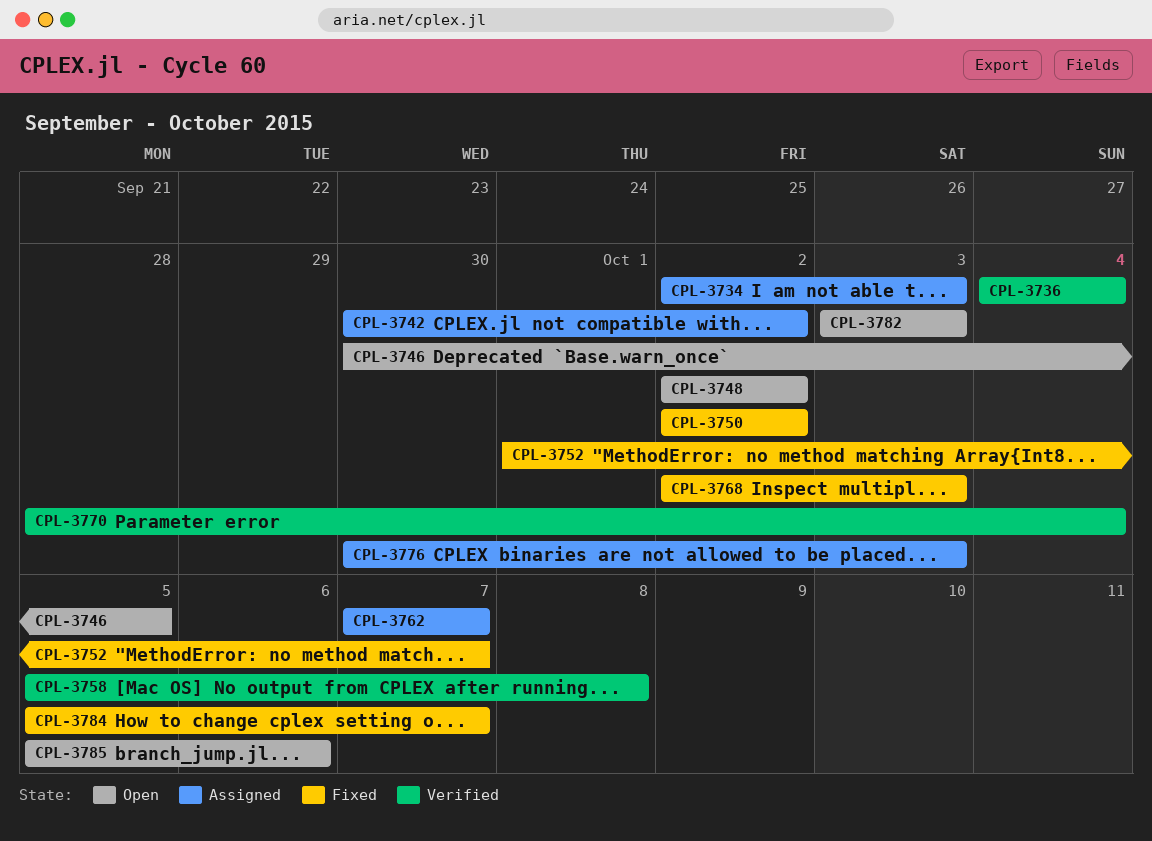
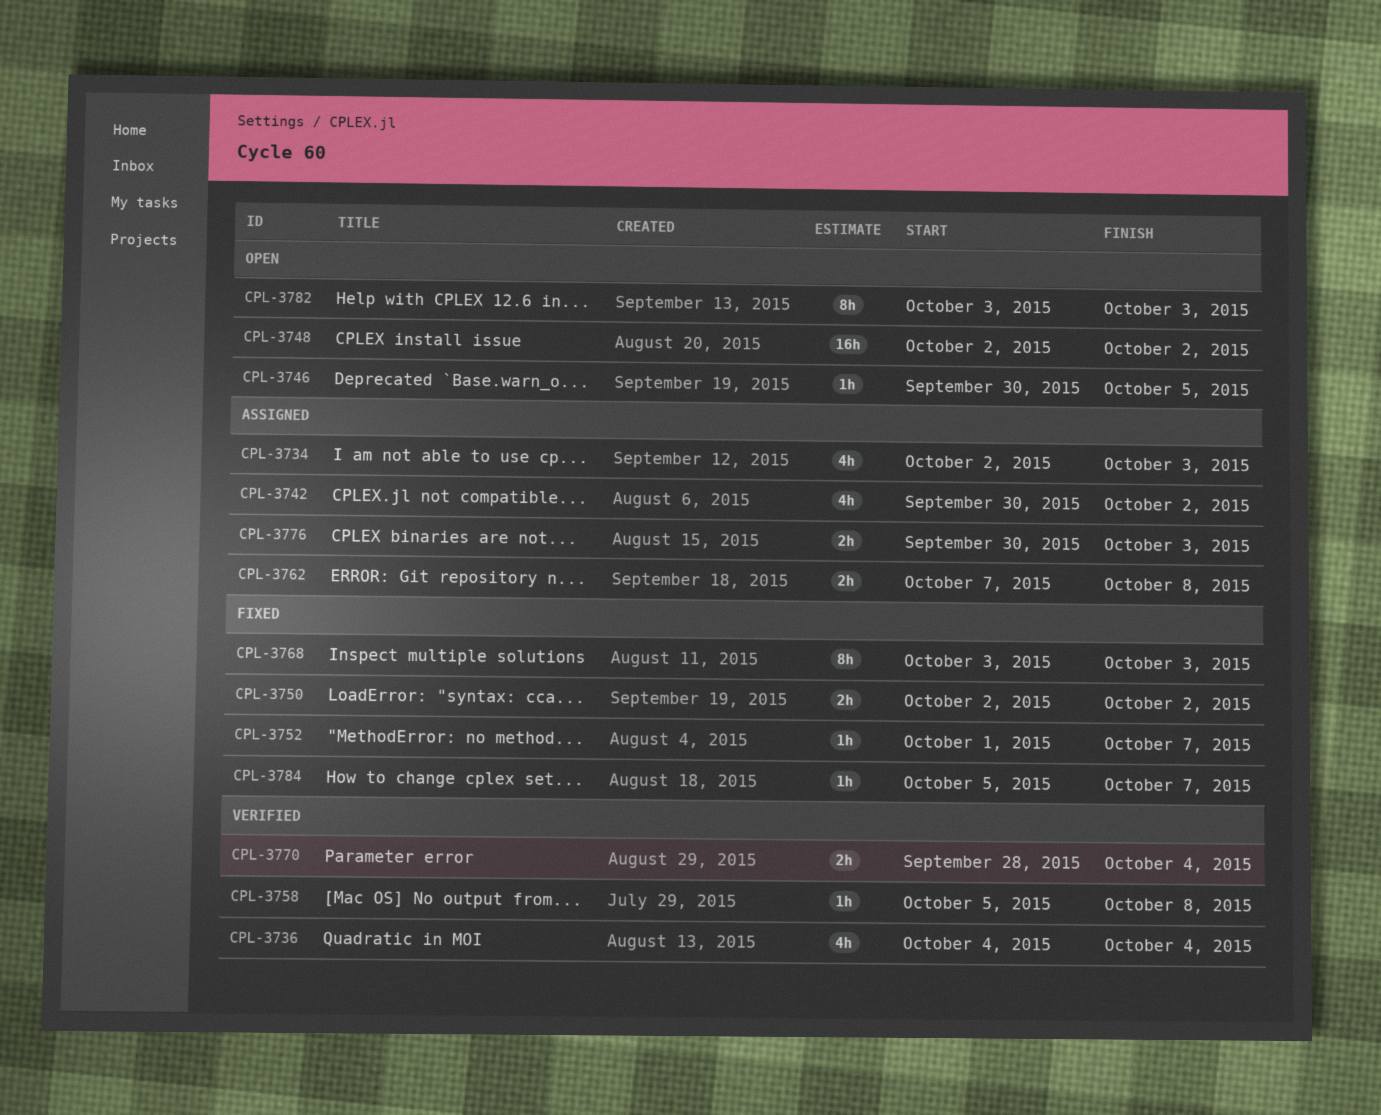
CPL-3762, due: Oct 7 -> Oct 8
CPL-3768, start: Oct 2 -> Oct 3
CPL-3785: present -> none

